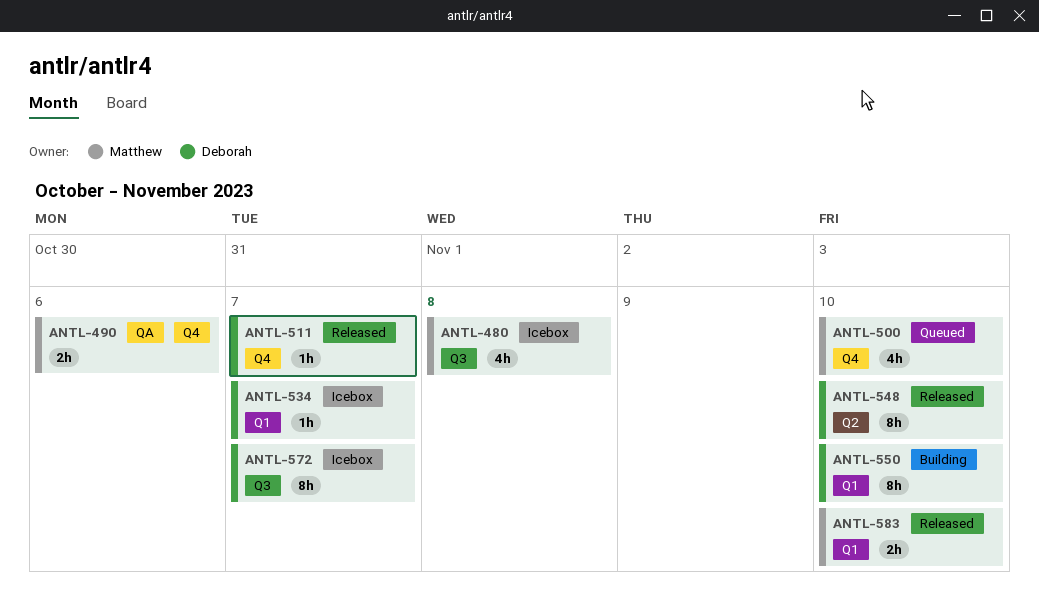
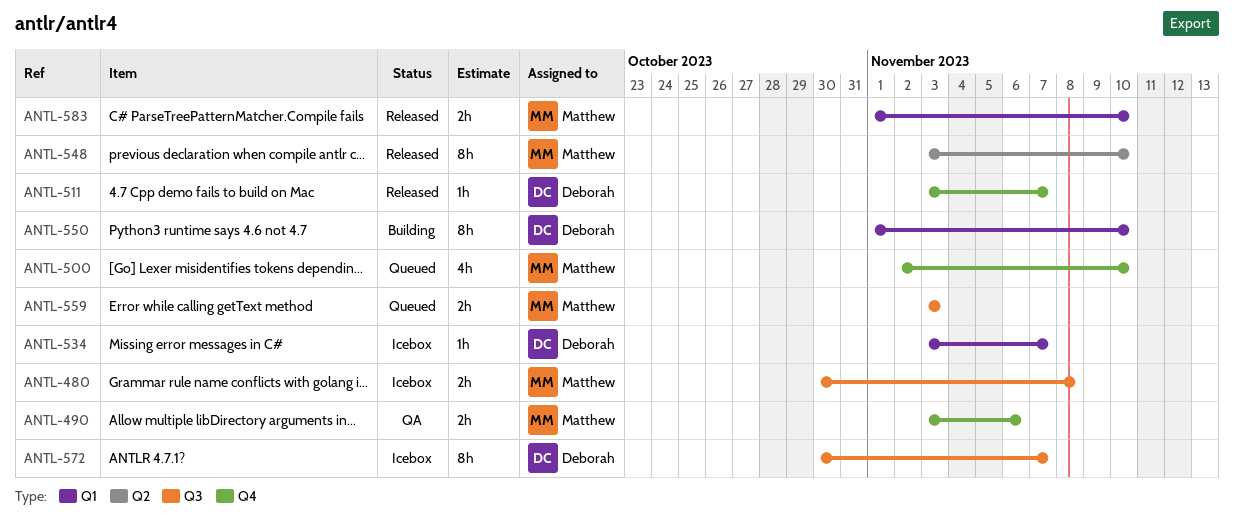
ANTL-480, estimate: 4h -> 2h
ANTL-548, owner: Deborah -> Matthew
ANTL-559: none -> present

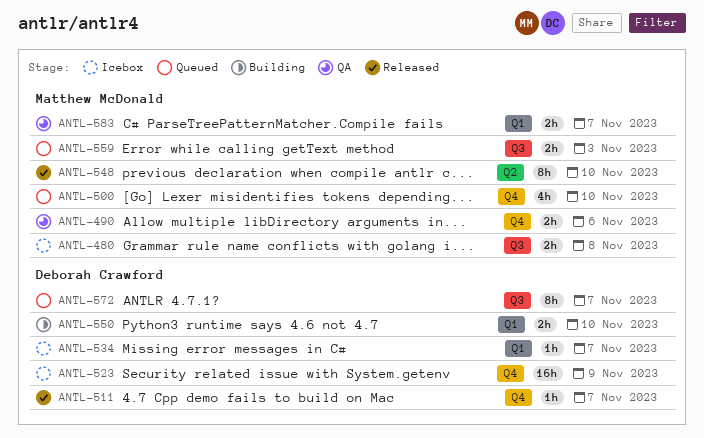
ANTL-523: none -> present
ANTL-550, estimate: 8h -> 2h
ANTL-572, status: Icebox -> Queued
ANTL-583, status: Released -> QA
ANTL-583, due: Nov 10 -> Nov 7

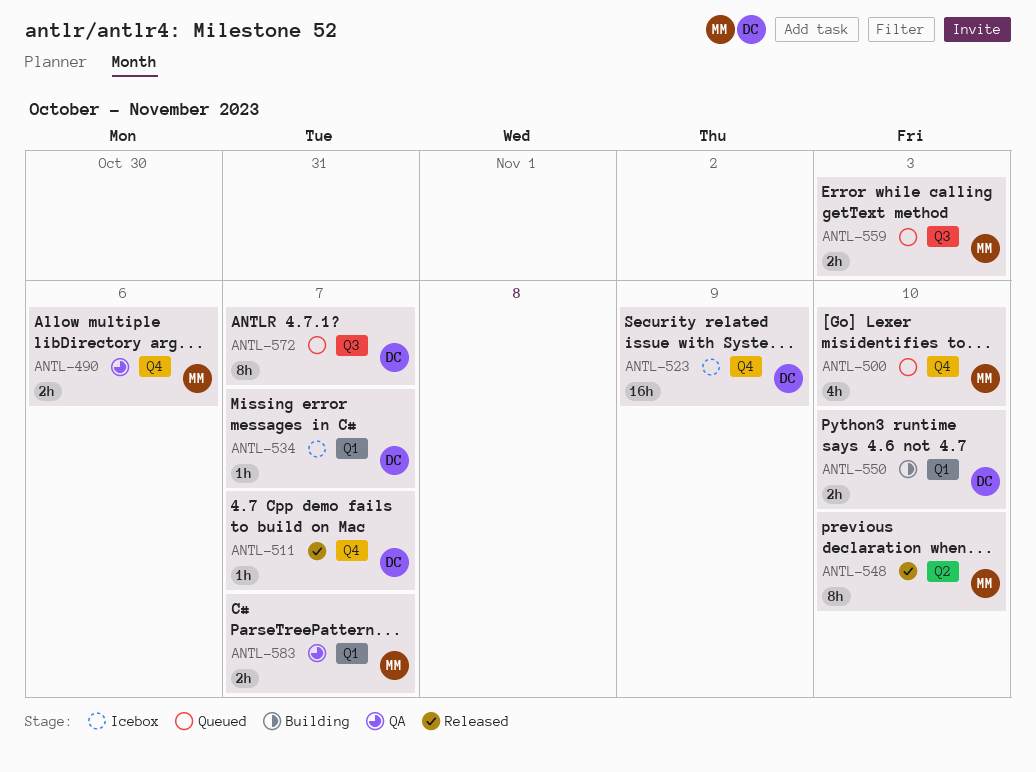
ANTL-480: present -> none

